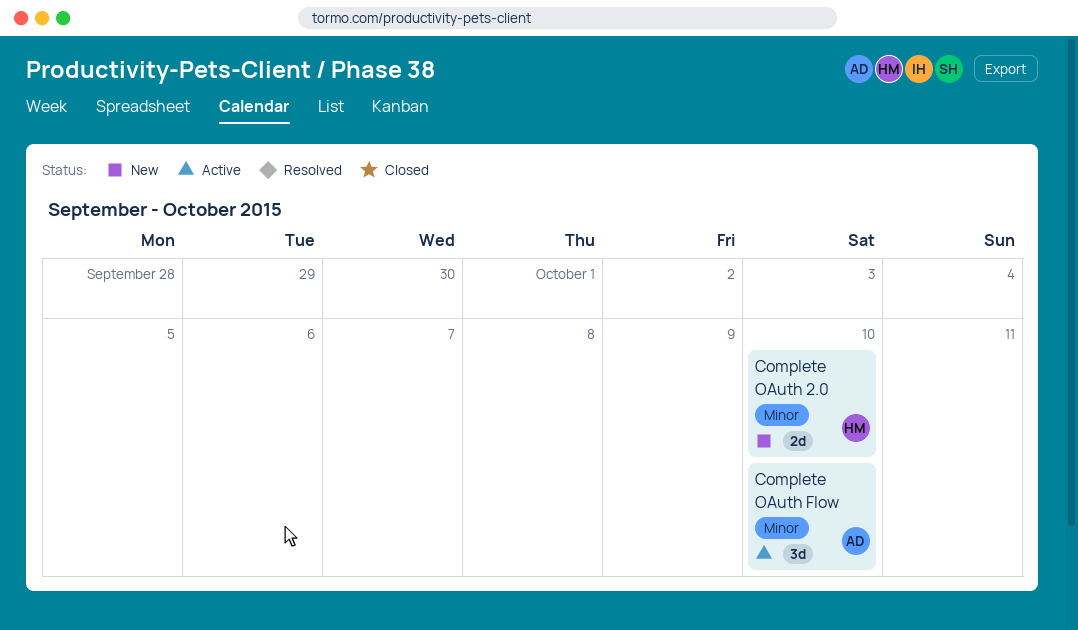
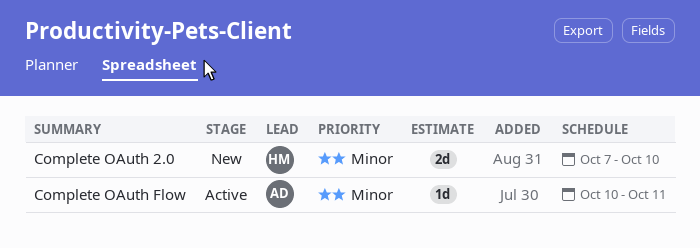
Complete OAuth Flow, estimate: 3d -> 1d
Complete OAuth Flow, due: Oct 10 -> Oct 11

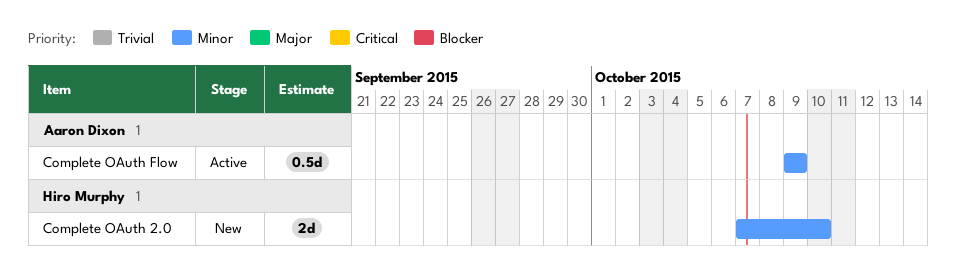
Complete OAuth Flow, estimate: 1d -> 0.5d
Complete OAuth Flow, start: Oct 10 -> Oct 9
Complete OAuth Flow, due: Oct 11 -> Oct 9

